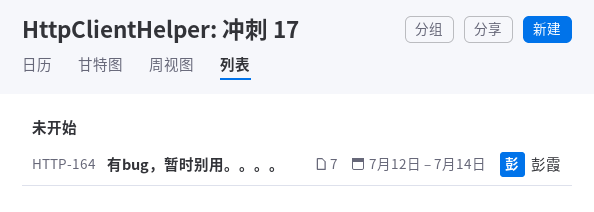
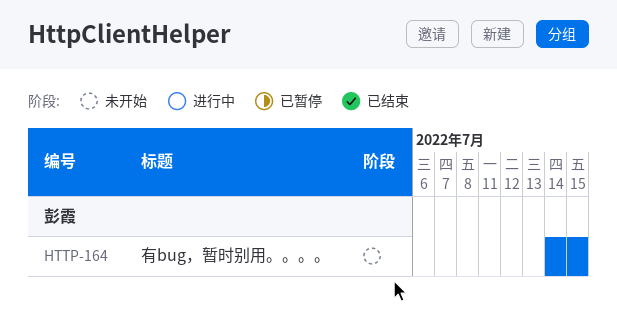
HTTP-164, start: Jul 12 -> Jul 14
HTTP-164, due: Jul 14 -> Jul 15

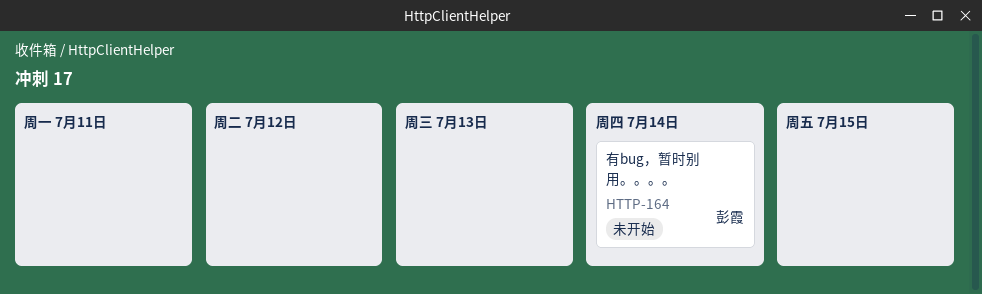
HTTP-164, due: Jul 15 -> Jul 14

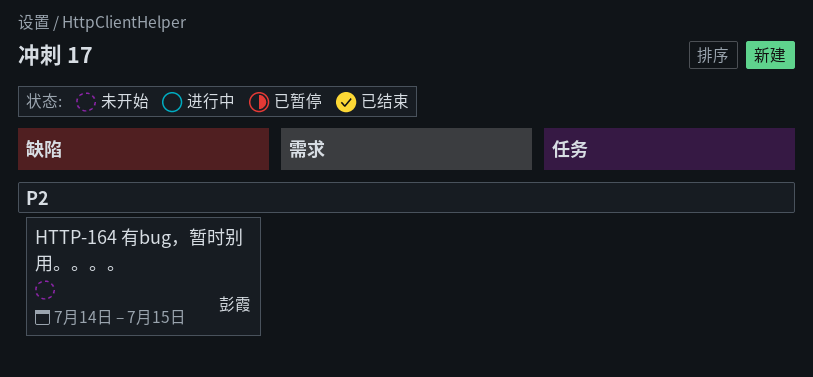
HTTP-164, due: Jul 14 -> Jul 15

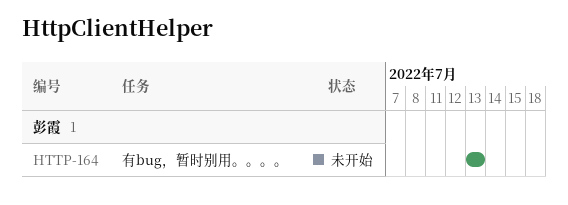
HTTP-164, start: Jul 14 -> Jul 13
HTTP-164, due: Jul 15 -> Jul 13

